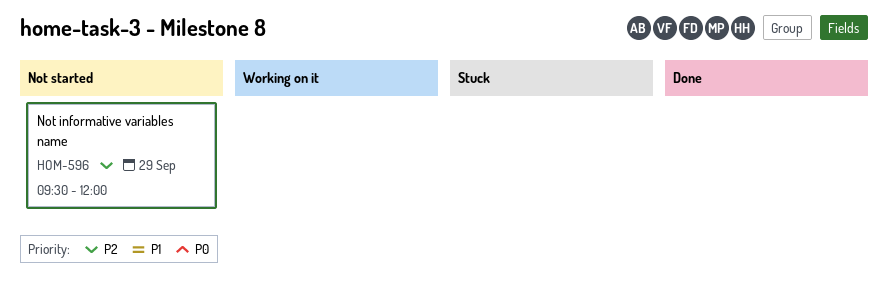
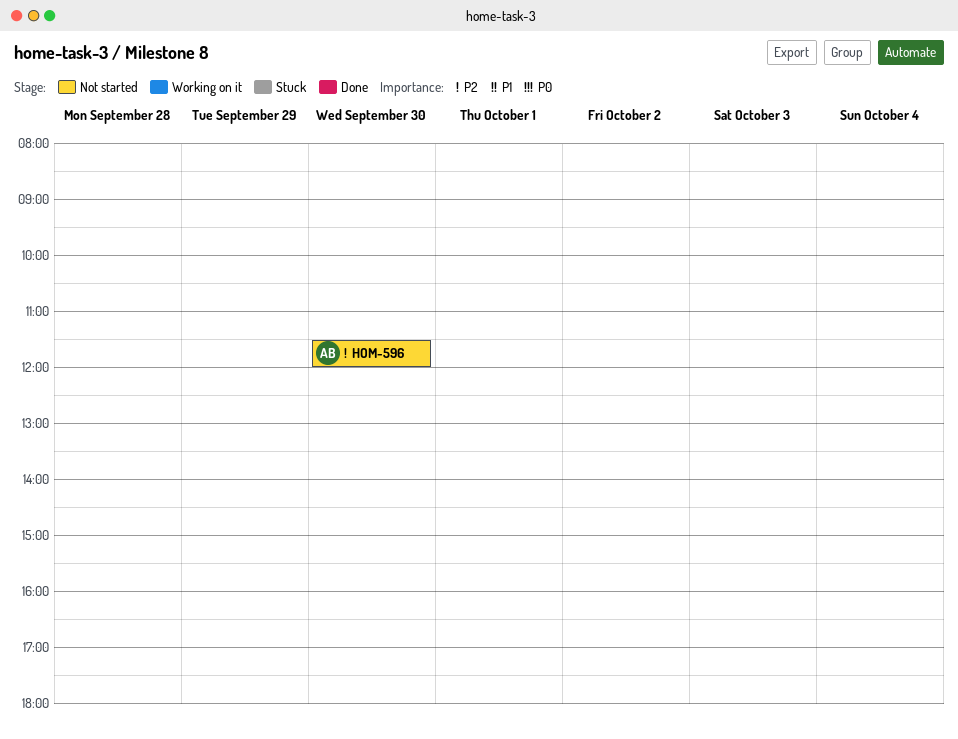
HOM-596, day: Sep 29 -> Sep 30
HOM-596, begins: 09:30 -> 11:30

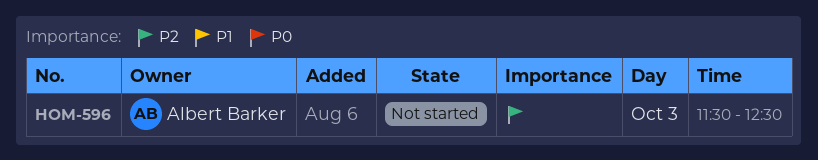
HOM-596, day: Sep 30 -> Oct 3
HOM-596, ends: 12:00 -> 12:30

